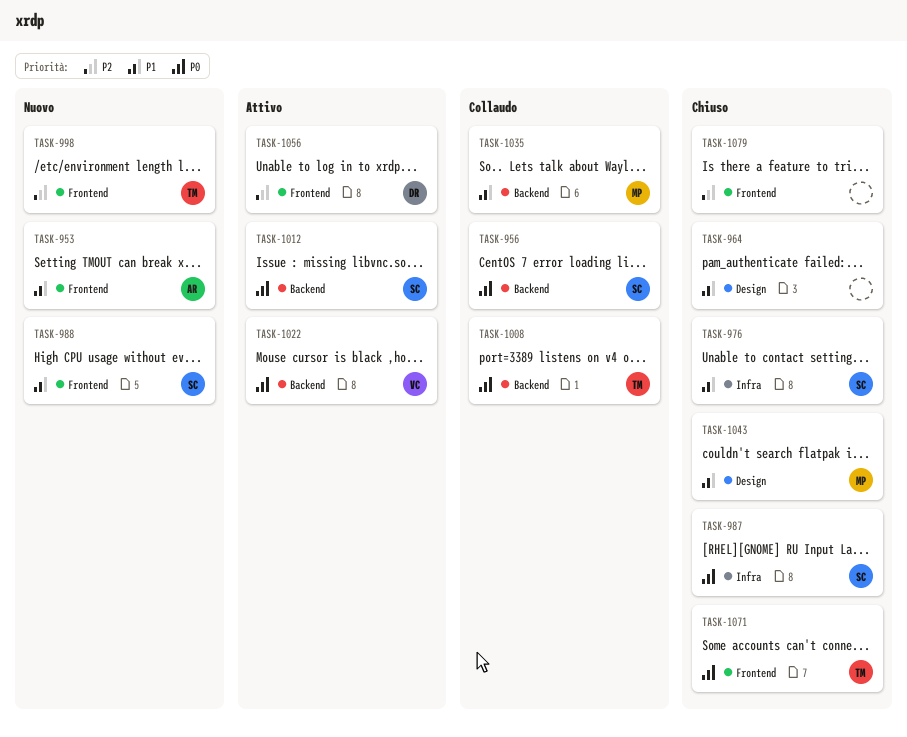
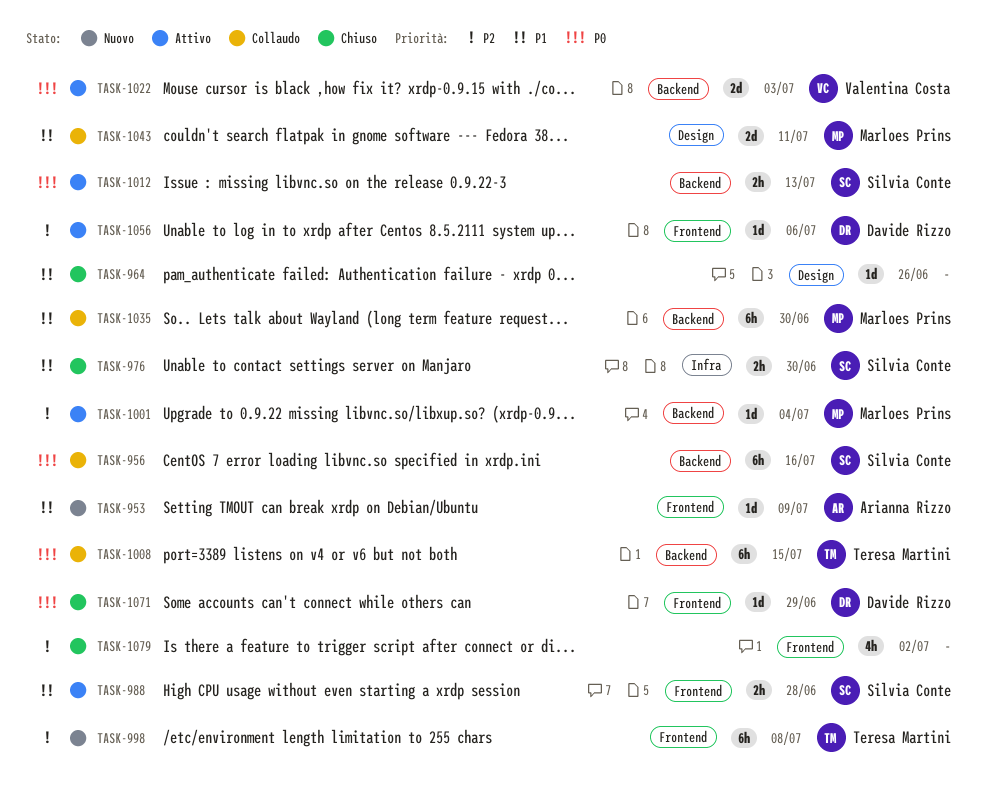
TASK-987: present -> none
TASK-988, status: Nuovo -> Attivo
TASK-1001: none -> present
TASK-1043, status: Chiuso -> Collaudo
TASK-1071, owner: Teresa Martini -> Davide Rizzo

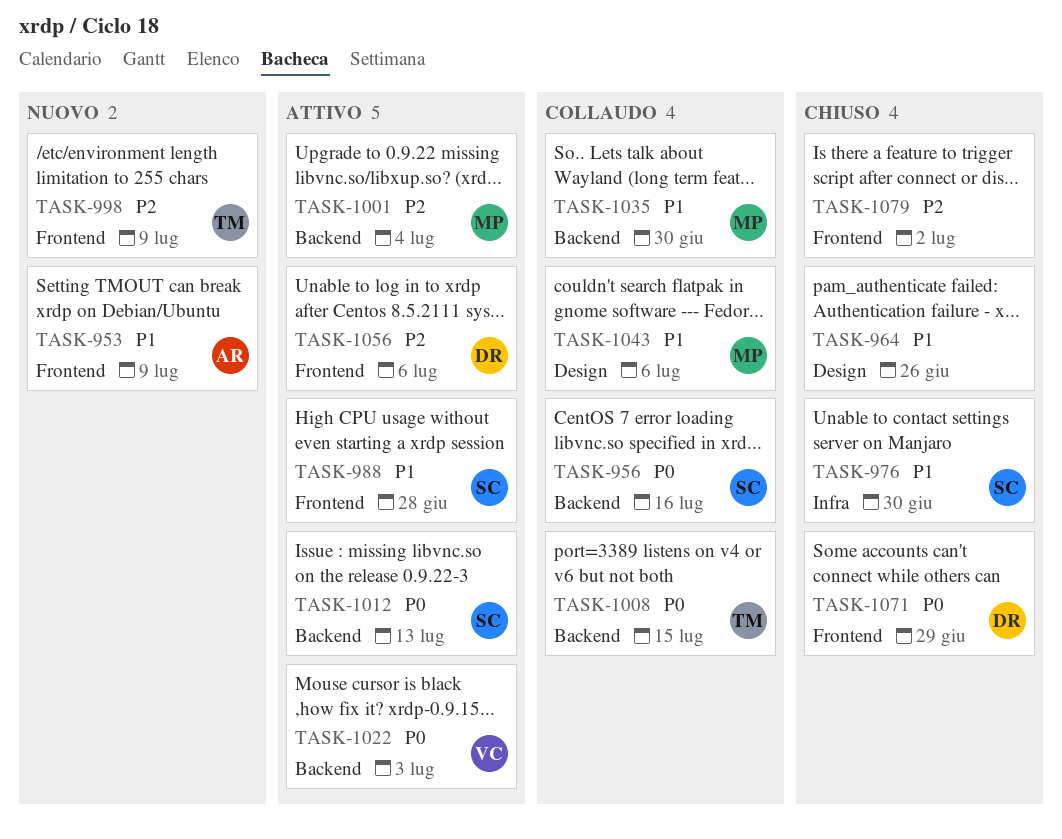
TASK-998, due: Jul 8 -> Jul 9
TASK-1043, due: Jul 11 -> Jul 6

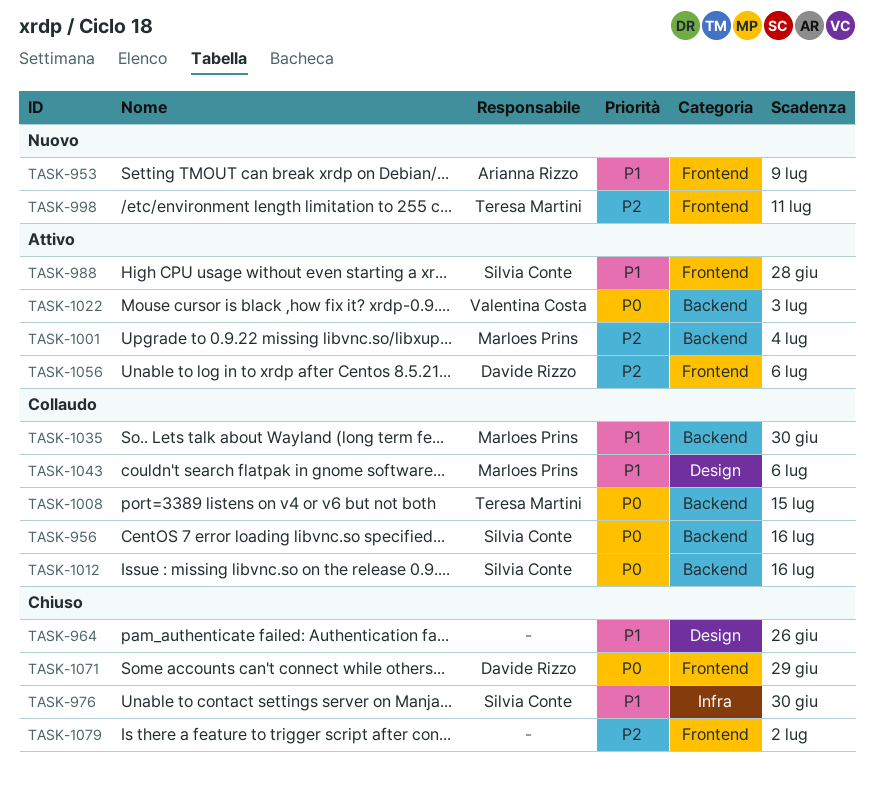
TASK-998, due: Jul 9 -> Jul 11
TASK-1012, status: Attivo -> Collaudo
TASK-1012, due: Jul 13 -> Jul 16

